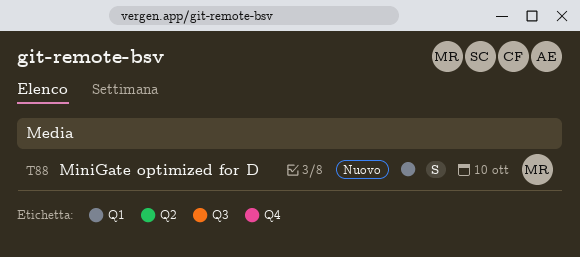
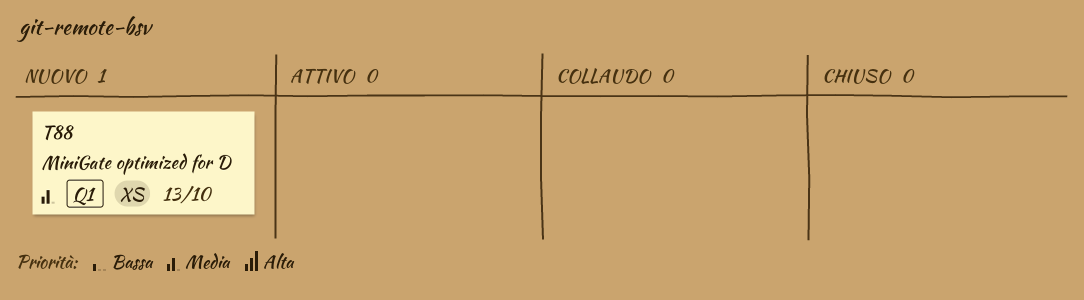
T88, estimate: S -> XS
T88, due: Oct 10 -> Oct 13

